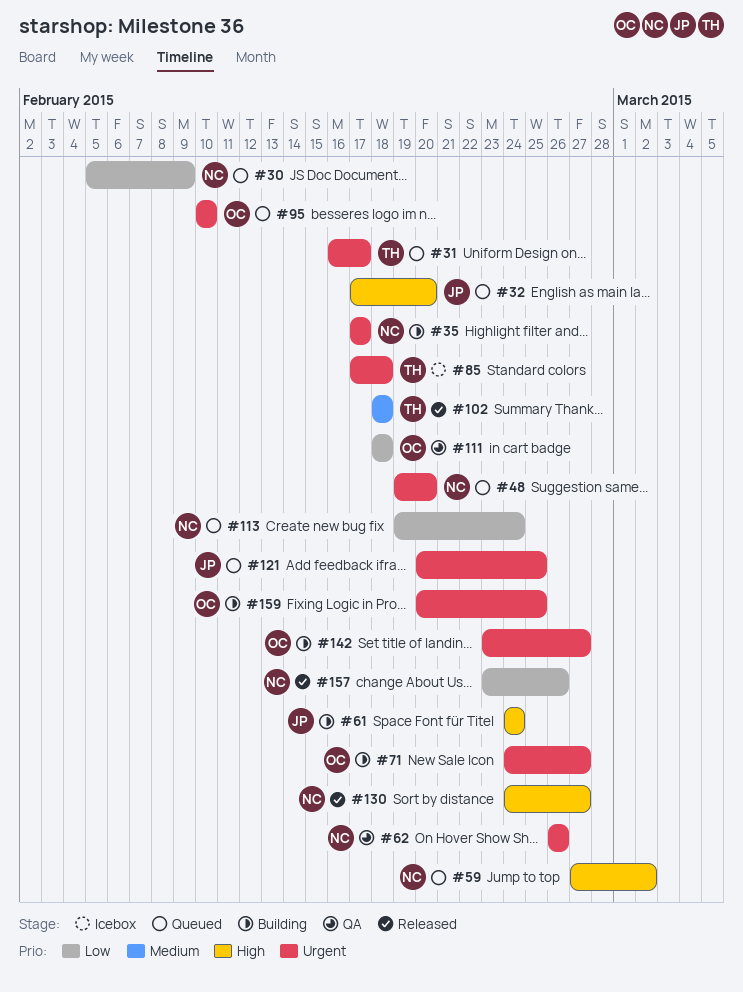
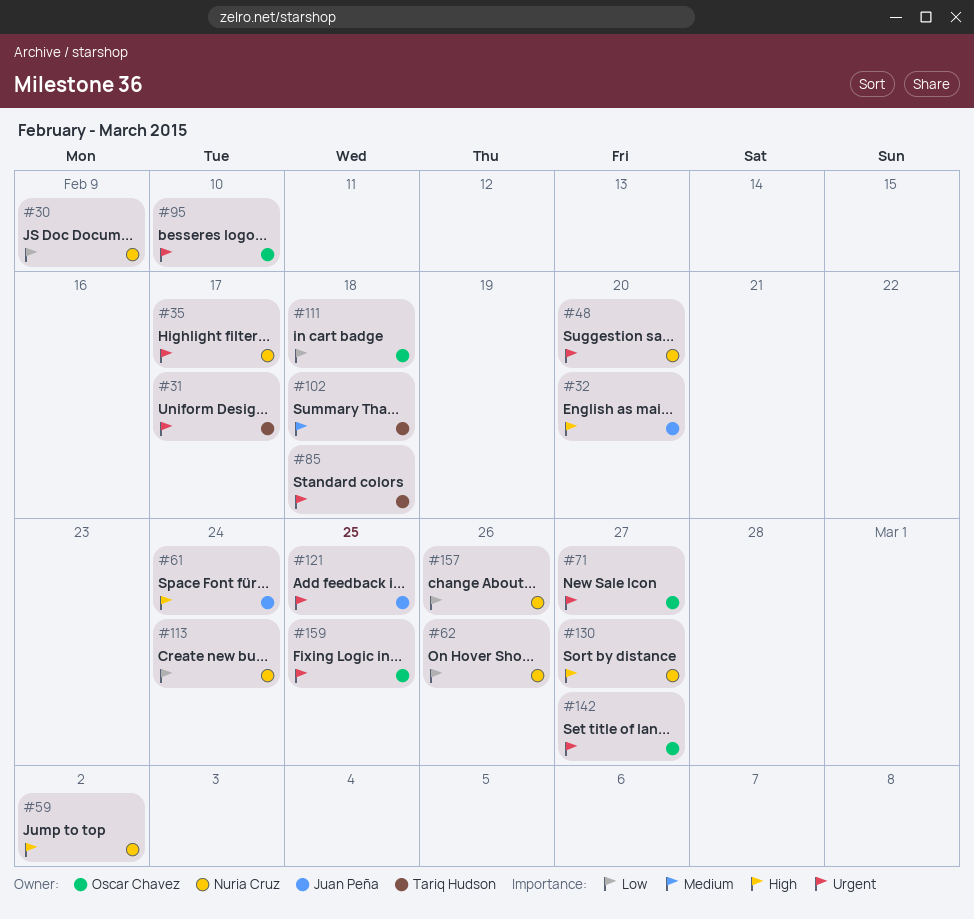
#62, priority: Urgent -> Low

